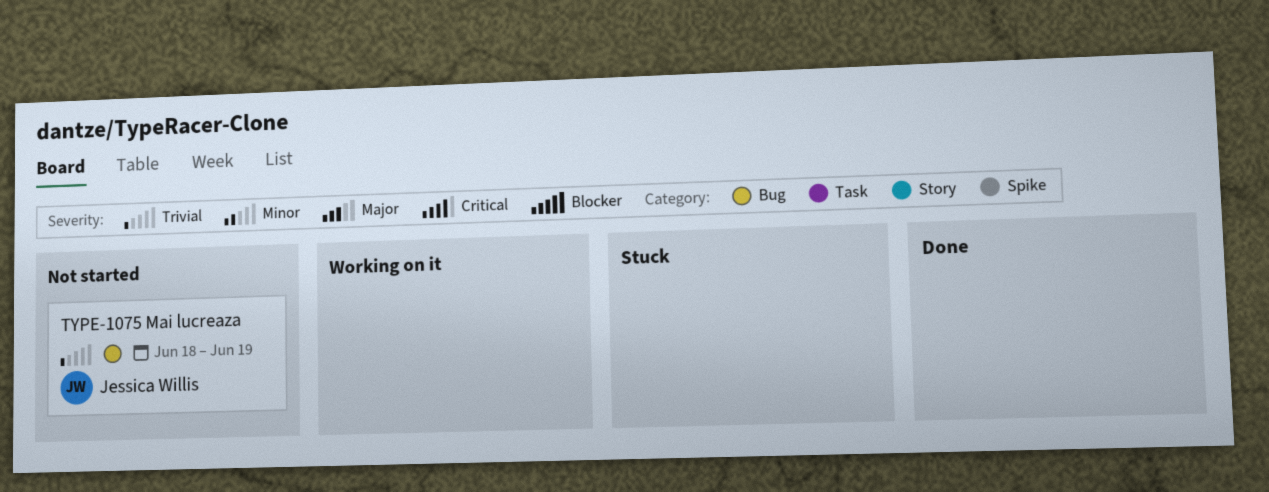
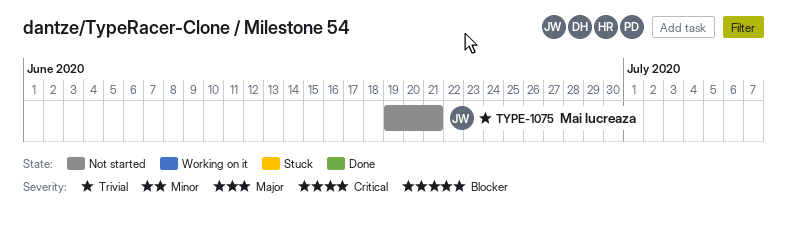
TYPE-1075, start: Jun 18 -> Jun 19
TYPE-1075, due: Jun 19 -> Jun 21

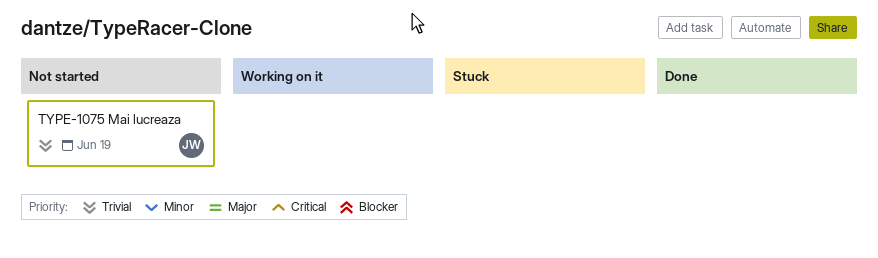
TYPE-1075, due: Jun 21 -> Jun 19

